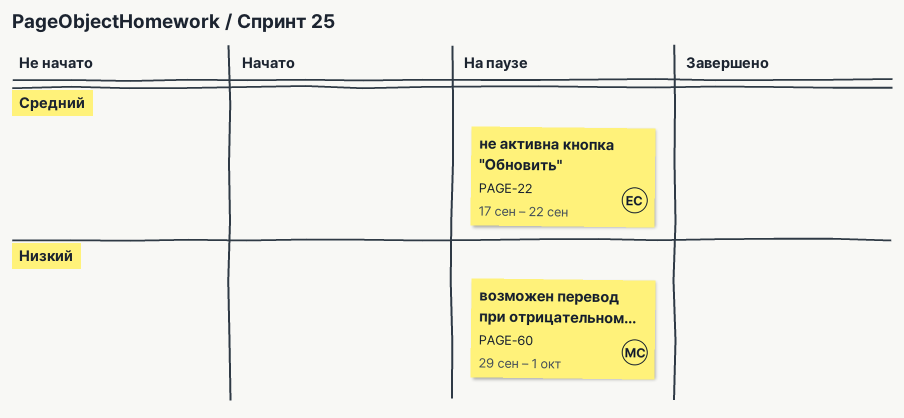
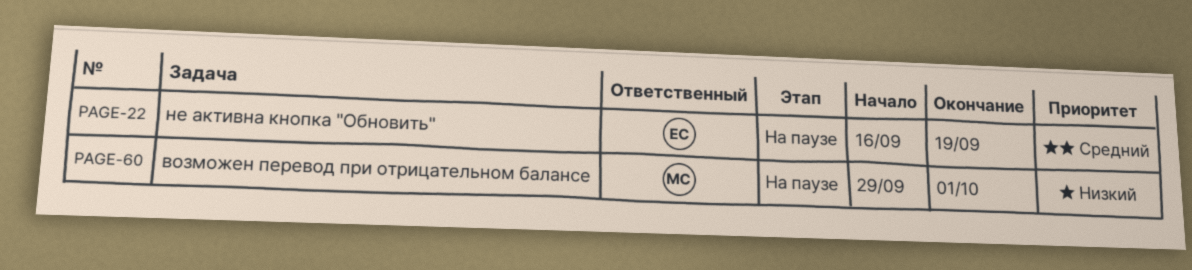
PAGE-22, start: Sep 17 -> Sep 16
PAGE-22, due: Sep 22 -> Sep 19

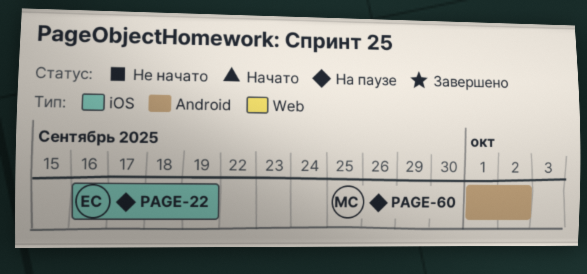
PAGE-60, start: Sep 29 -> Oct 1
PAGE-60, due: Oct 1 -> Oct 2

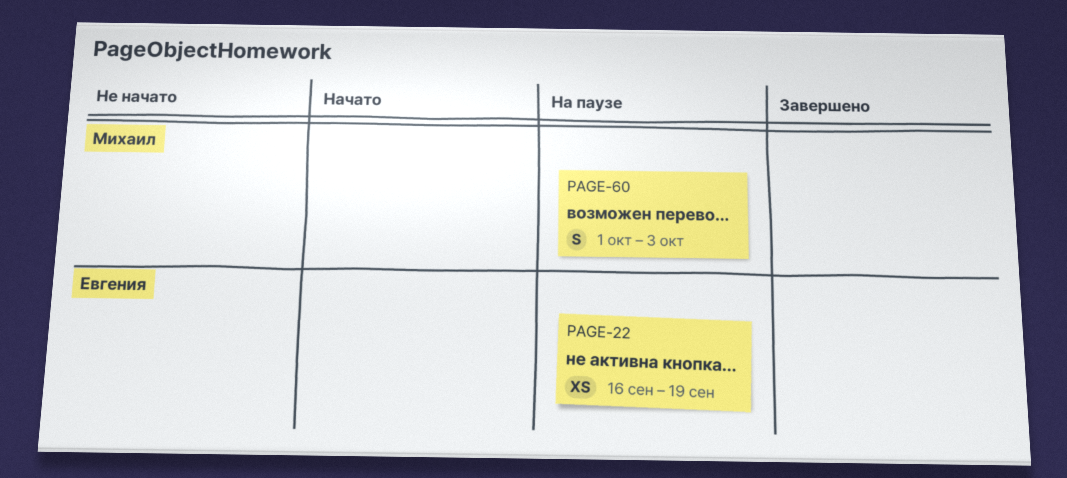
PAGE-60, due: Oct 2 -> Oct 3

